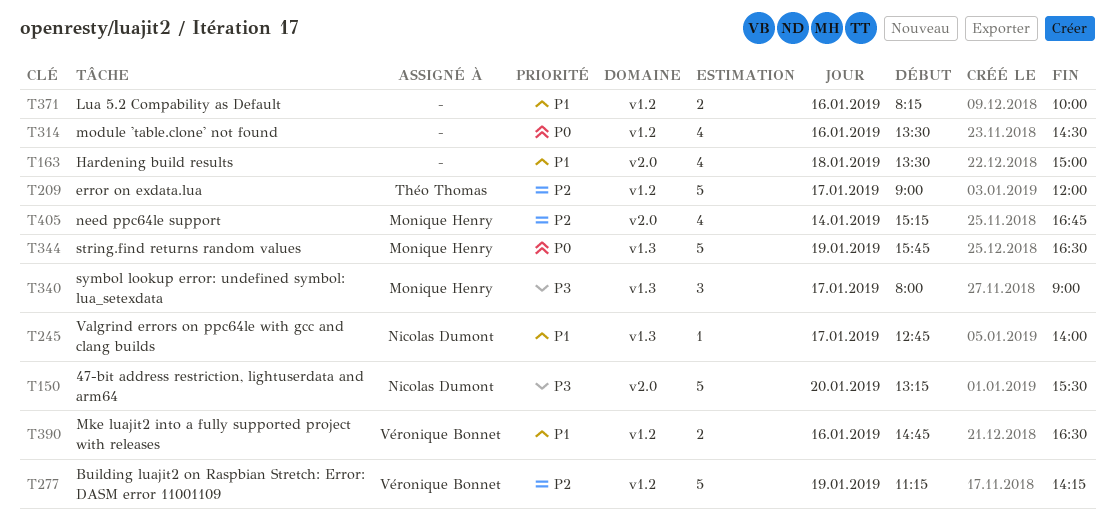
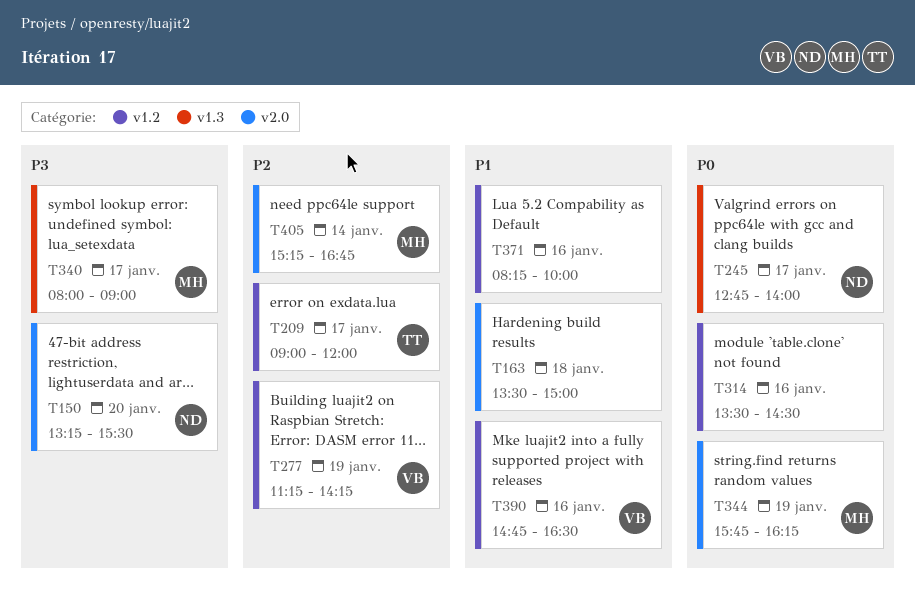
T245, priority: P1 -> P0
T344, label: v1.3 -> v2.0
T344, ends: 16:30 -> 16:15

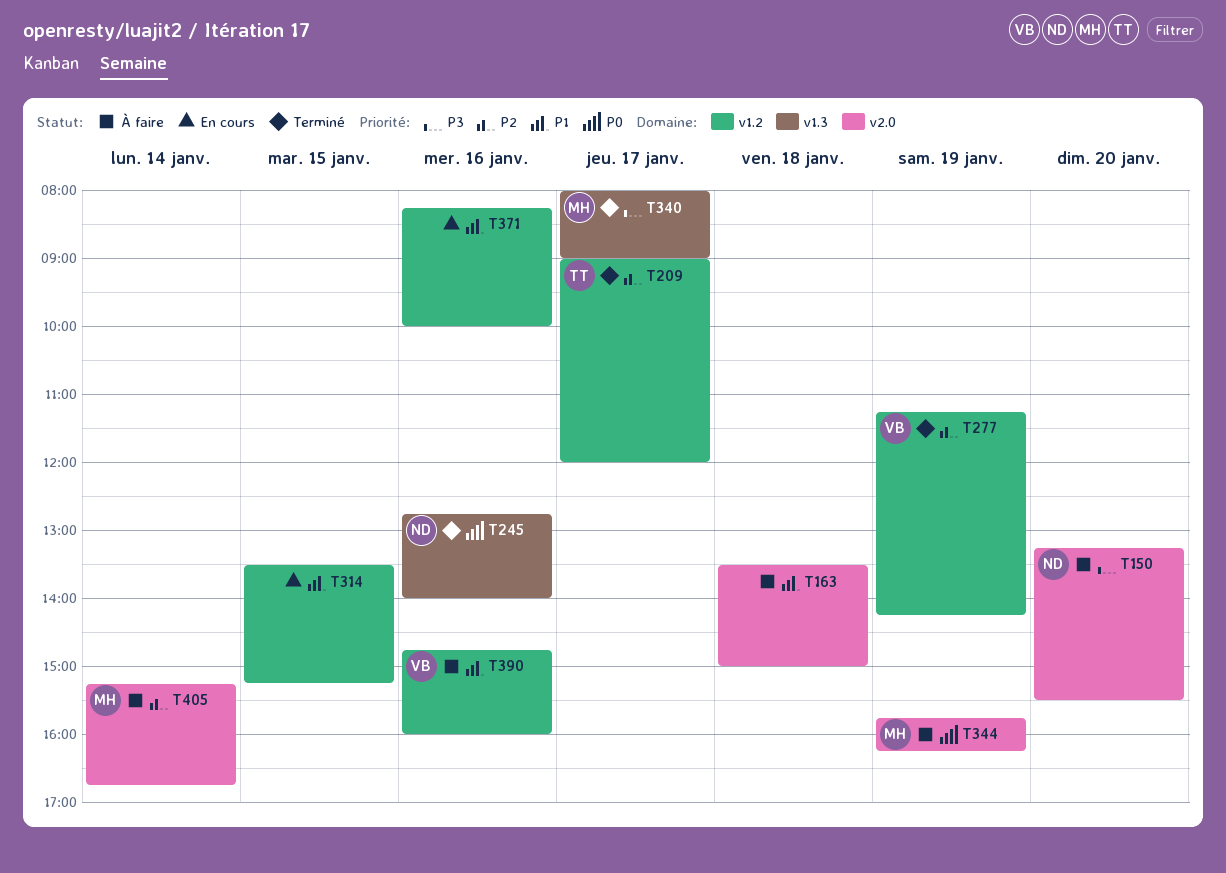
T245, day: Jan 17 -> Jan 16
T314, priority: P0 -> P1
T314, day: Jan 16 -> Jan 15
T314, ends: 14:30 -> 15:15
T390, ends: 16:30 -> 16:00

